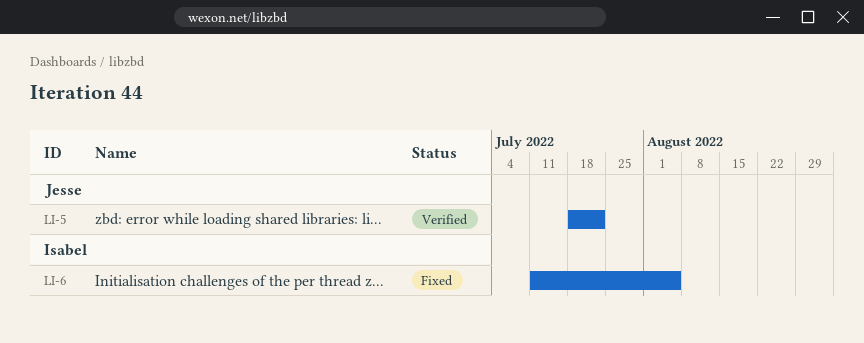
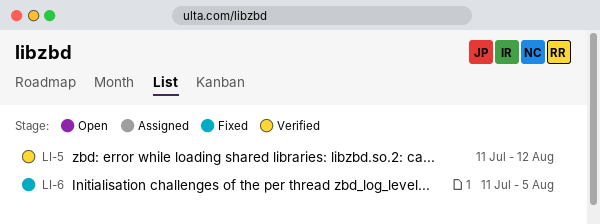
LI-5, start: Jul 18 -> Jul 11
LI-5, due: Jul 22 -> Aug 12

